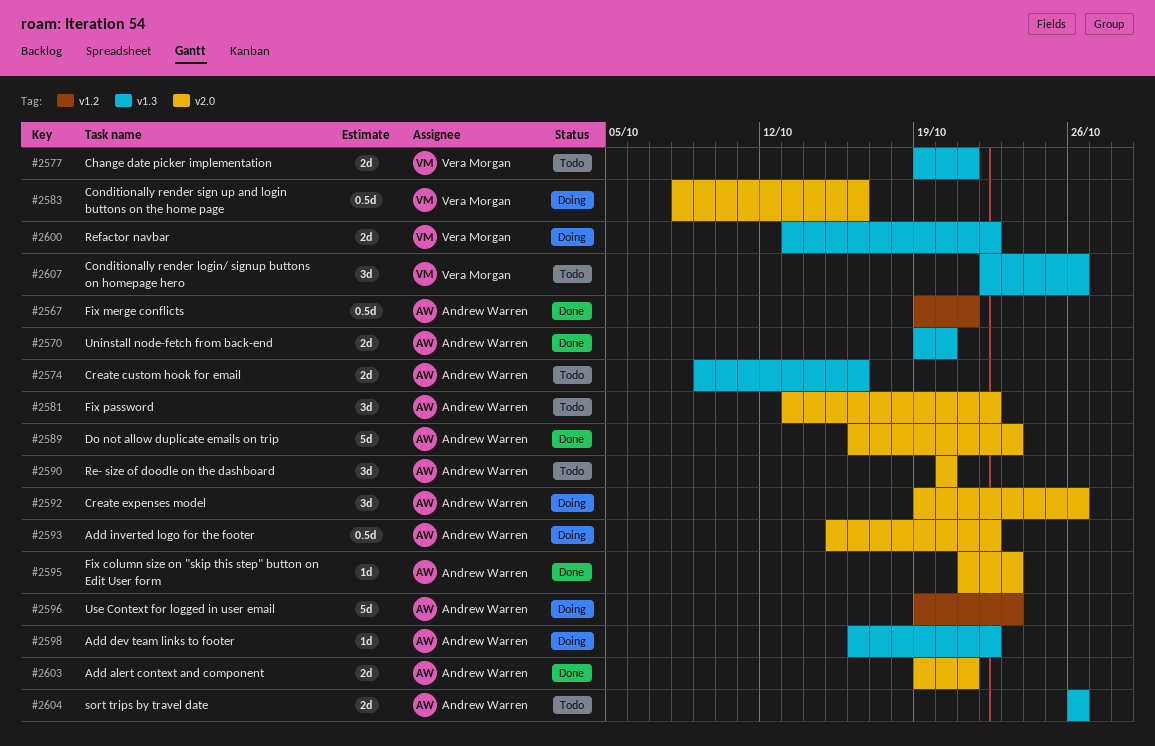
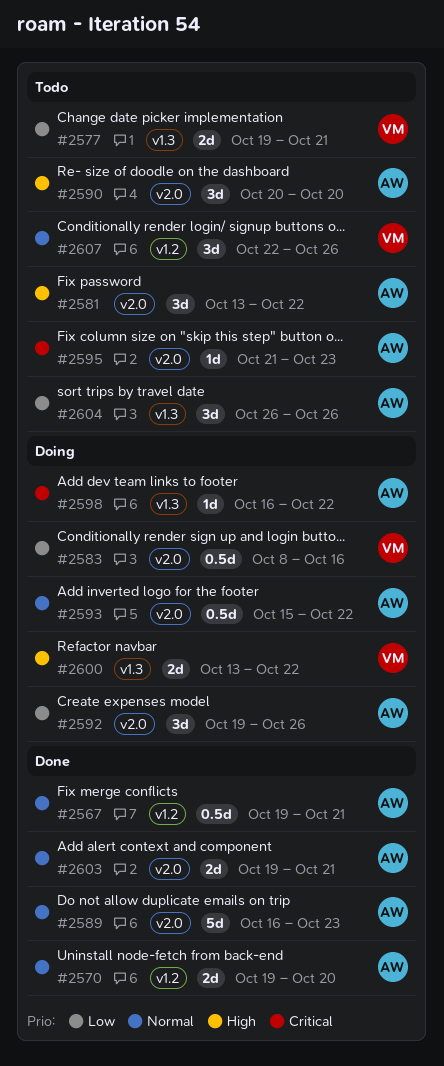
#2570, label: v1.3 -> v1.2
#2574: present -> none
#2595, status: Done -> Todo
#2596: present -> none
#2604, estimate: 2d -> 3d
#2607, label: v1.3 -> v1.2

